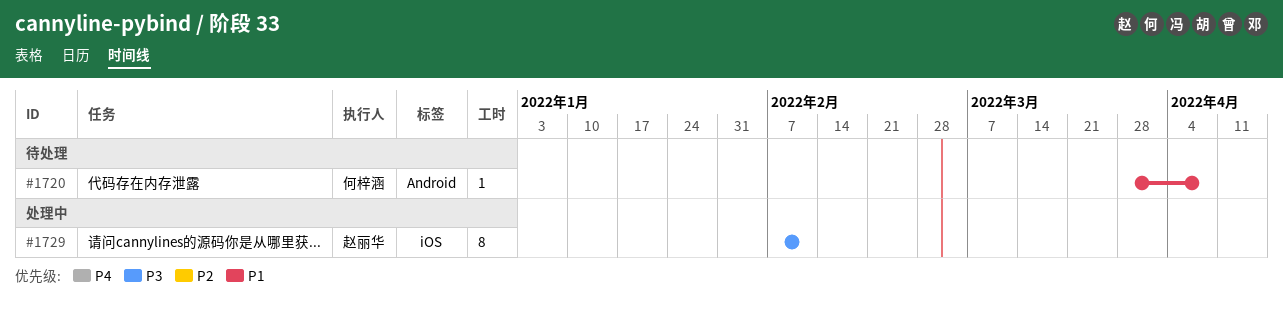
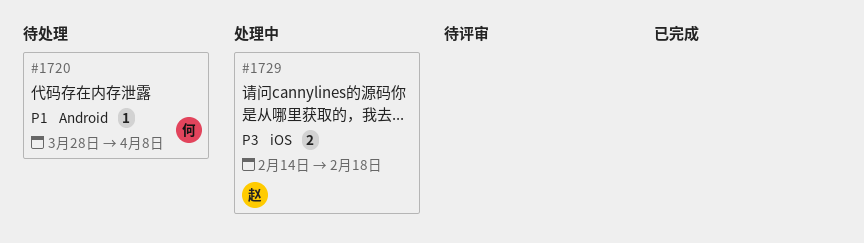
#1729, estimate: 8 -> 2
#1729, start: Feb 7 -> Feb 14
#1729, due: Feb 11 -> Feb 18

